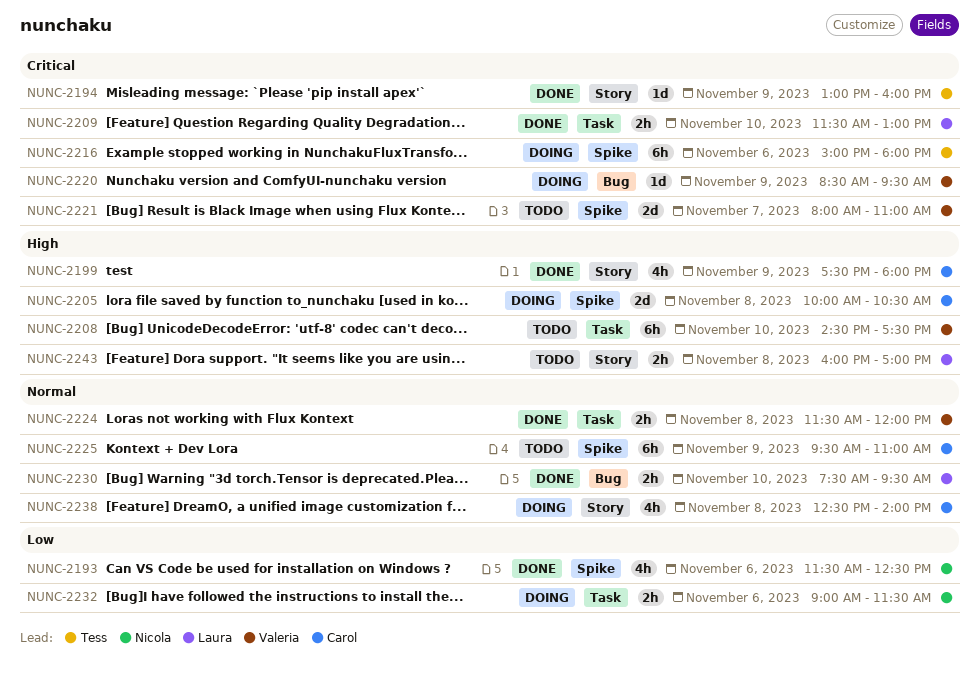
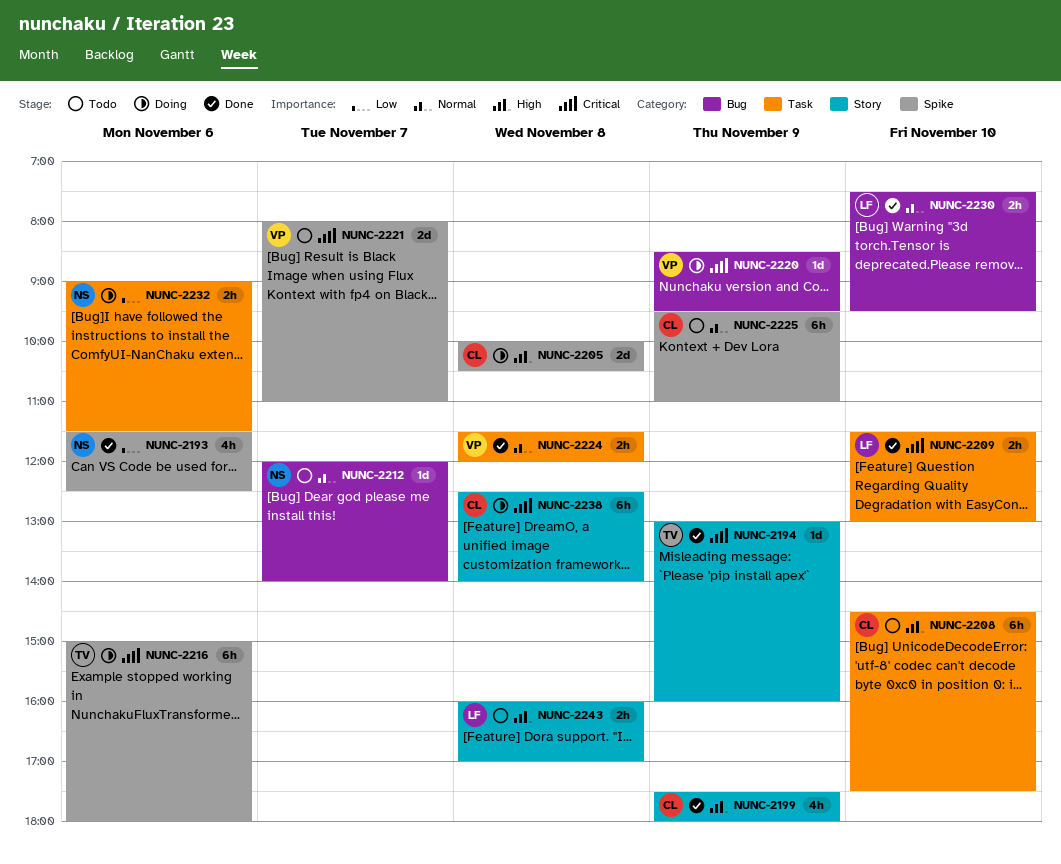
NUNC-2208, owner: Valeria -> Carol
NUNC-2212: none -> present
NUNC-2238, priority: Normal -> Critical
NUNC-2238, estimate: 4h -> 6h

